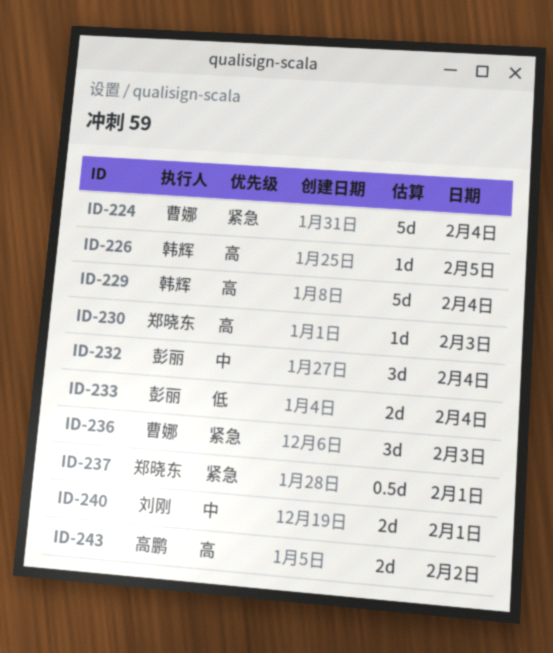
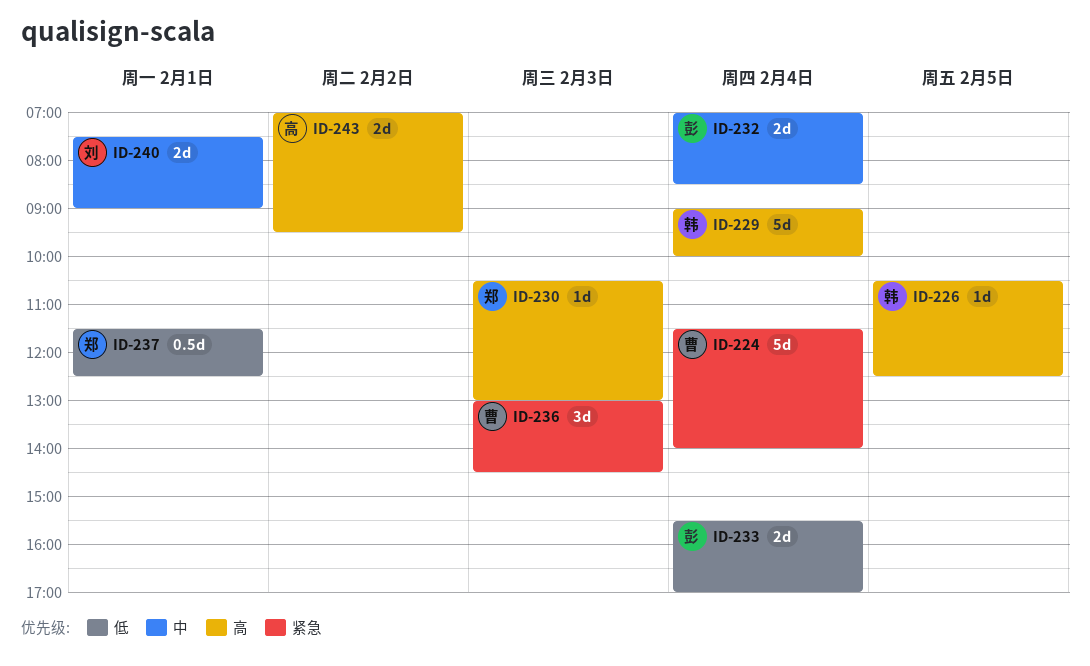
ID-232, estimate: 3d -> 2d
ID-237, priority: 紧急 -> 低

